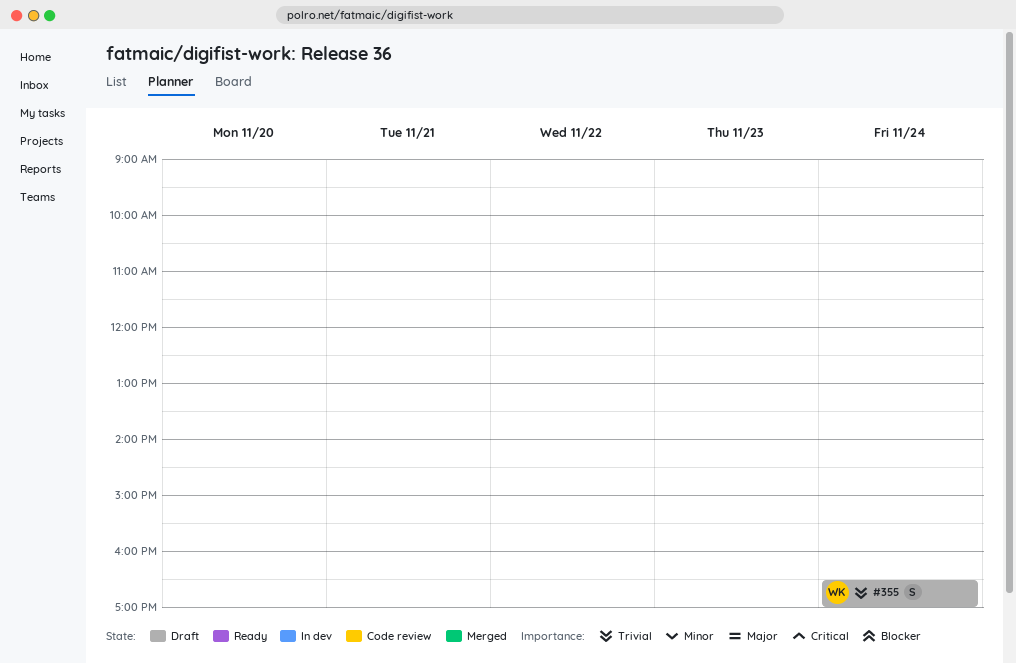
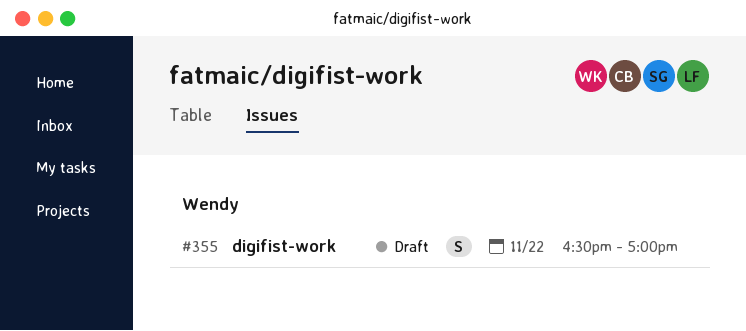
#355, day: Nov 24 -> Nov 22

